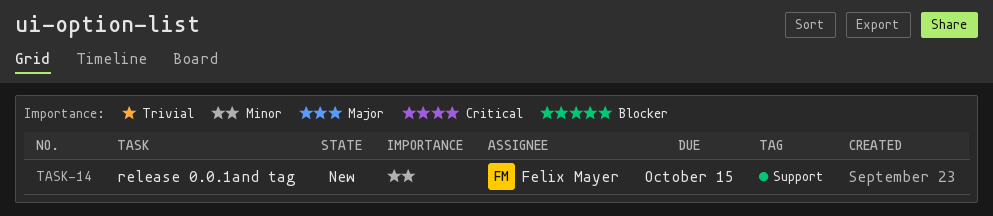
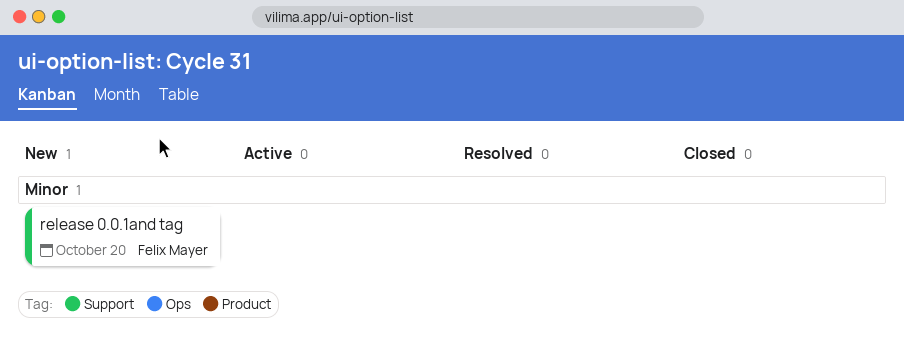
release 0.0.1and tag, due: Oct 15 -> Oct 20

